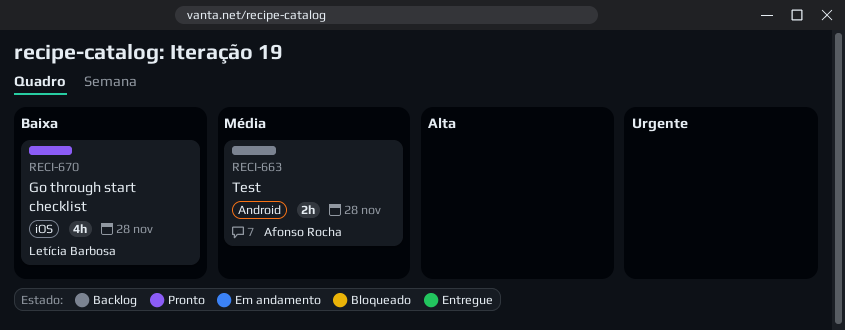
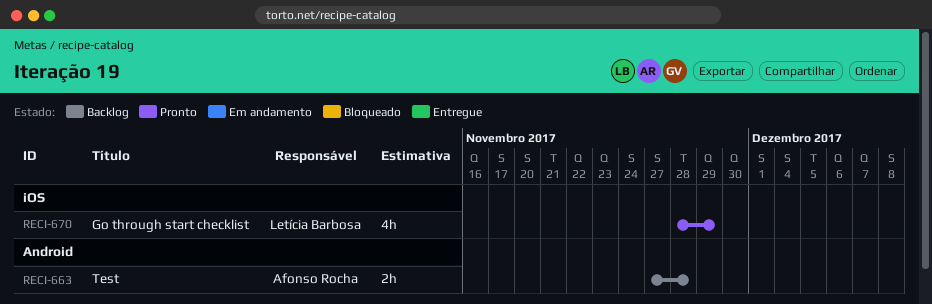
RECI-670, due: Nov 28 -> Nov 29

